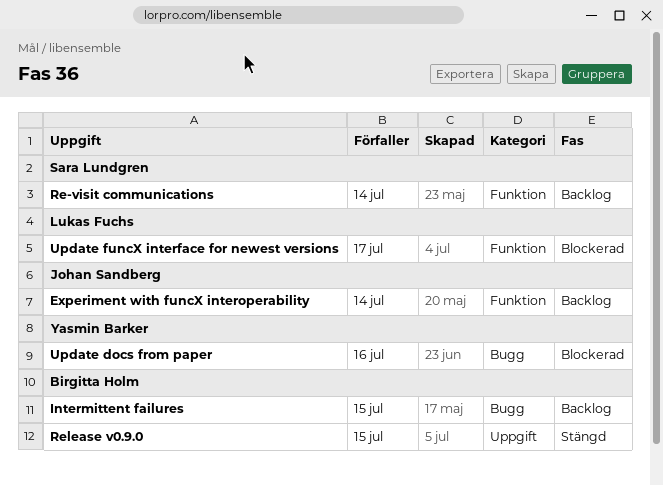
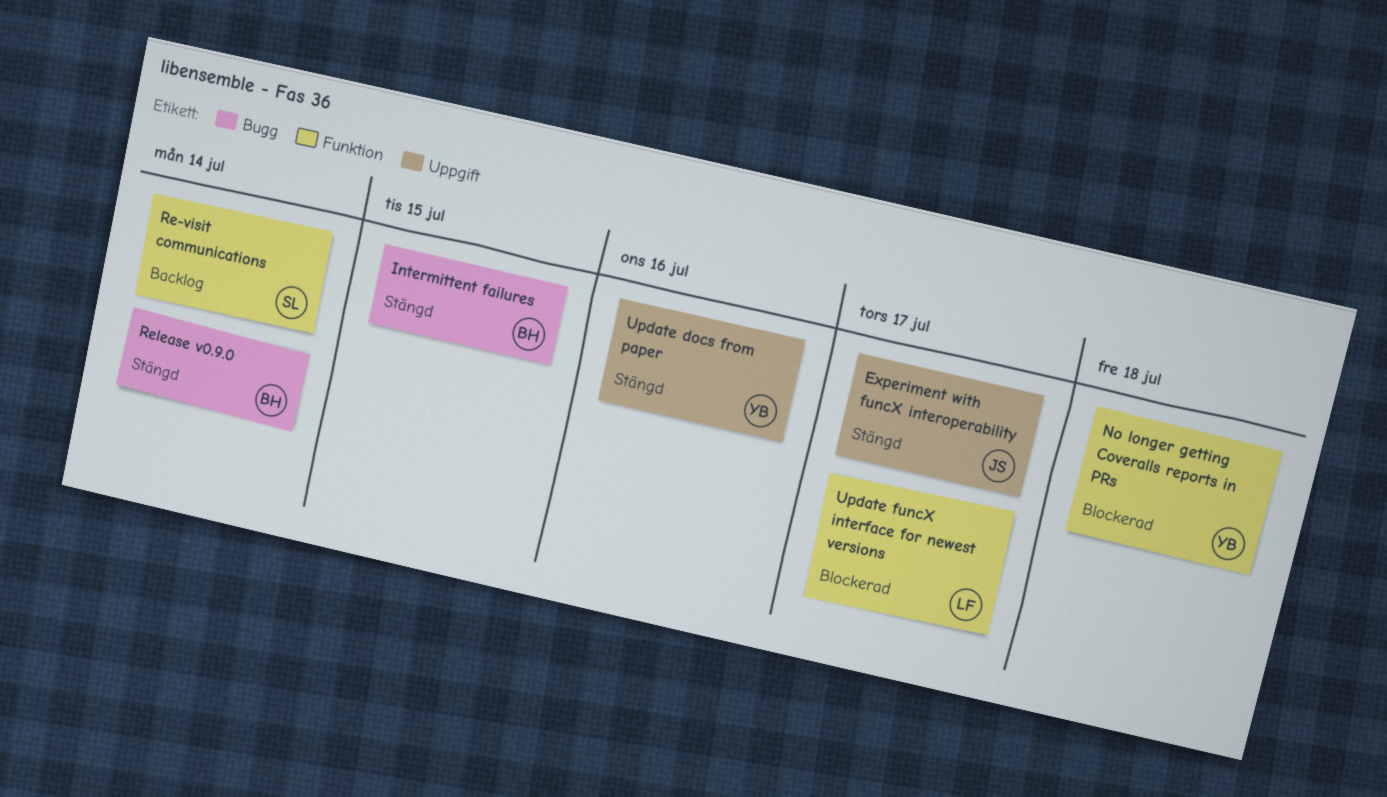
Experiment with funcX interoperability, status: Backlog -> Stängd
Experiment with funcX interoperability, label: Funktion -> Uppgift
Experiment with funcX interoperability, due: Jul 14 -> Jul 17
Intermittent failures, status: Backlog -> Stängd
No longer getting Coveralls reports in PRs: none -> present
Release v0.9.0, label: Uppgift -> Bugg
Release v0.9.0, due: Jul 15 -> Jul 14
Update docs from paper, status: Blockerad -> Stängd
Update docs from paper, label: Bugg -> Uppgift

